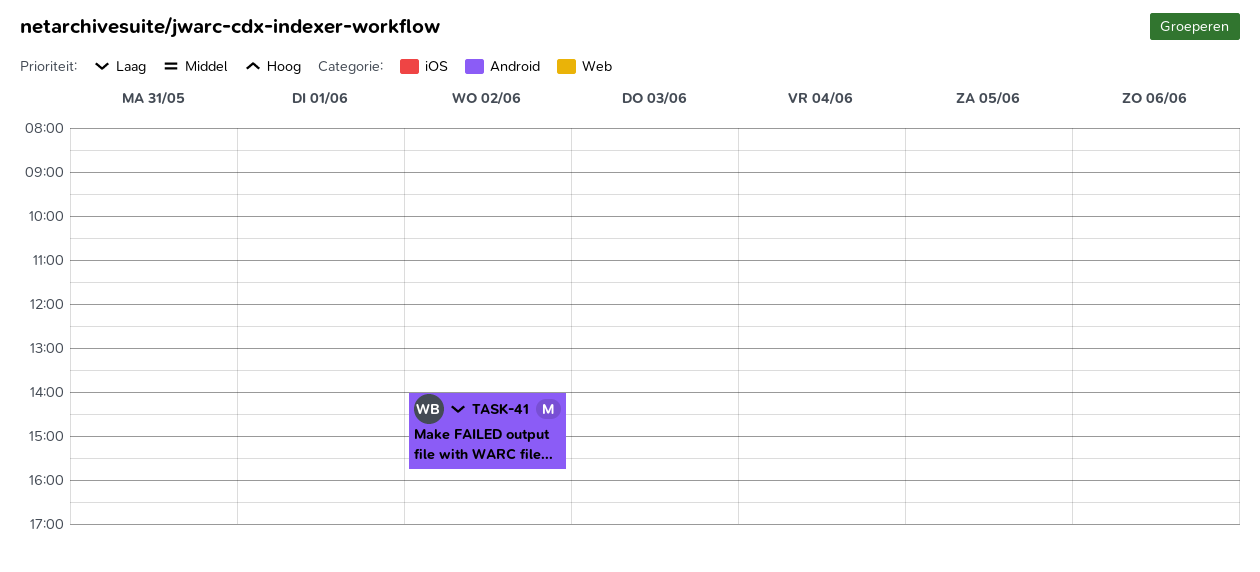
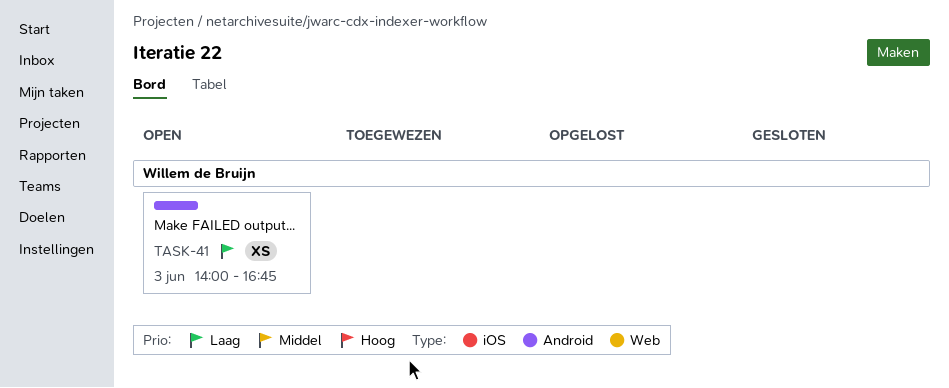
TASK-41, estimate: M -> XS
TASK-41, day: Jun 2 -> Jun 3
TASK-41, ends: 15:45 -> 16:45

